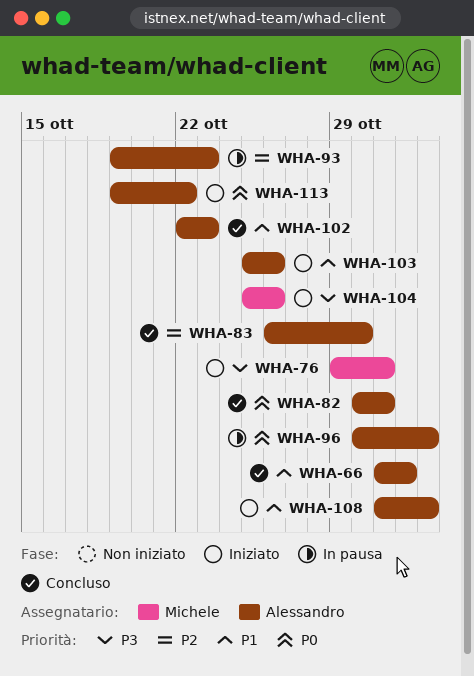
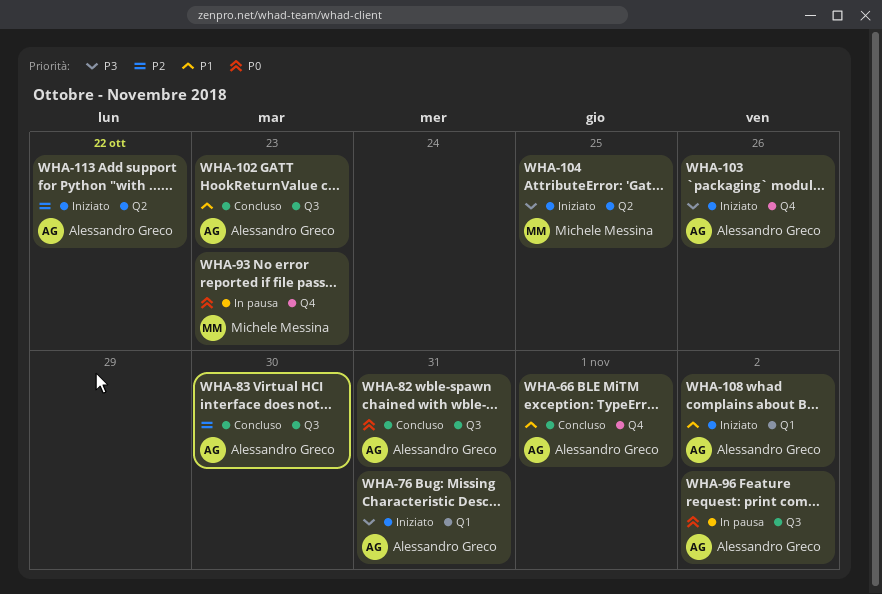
WHA-76, owner: Michele Messina -> Alessandro Greco
WHA-93, owner: Alessandro Greco -> Michele Messina
WHA-93, priority: P2 -> P0
WHA-103, priority: P1 -> P3
WHA-104, due: Oct 26 -> Oct 25
WHA-113, priority: P0 -> P2

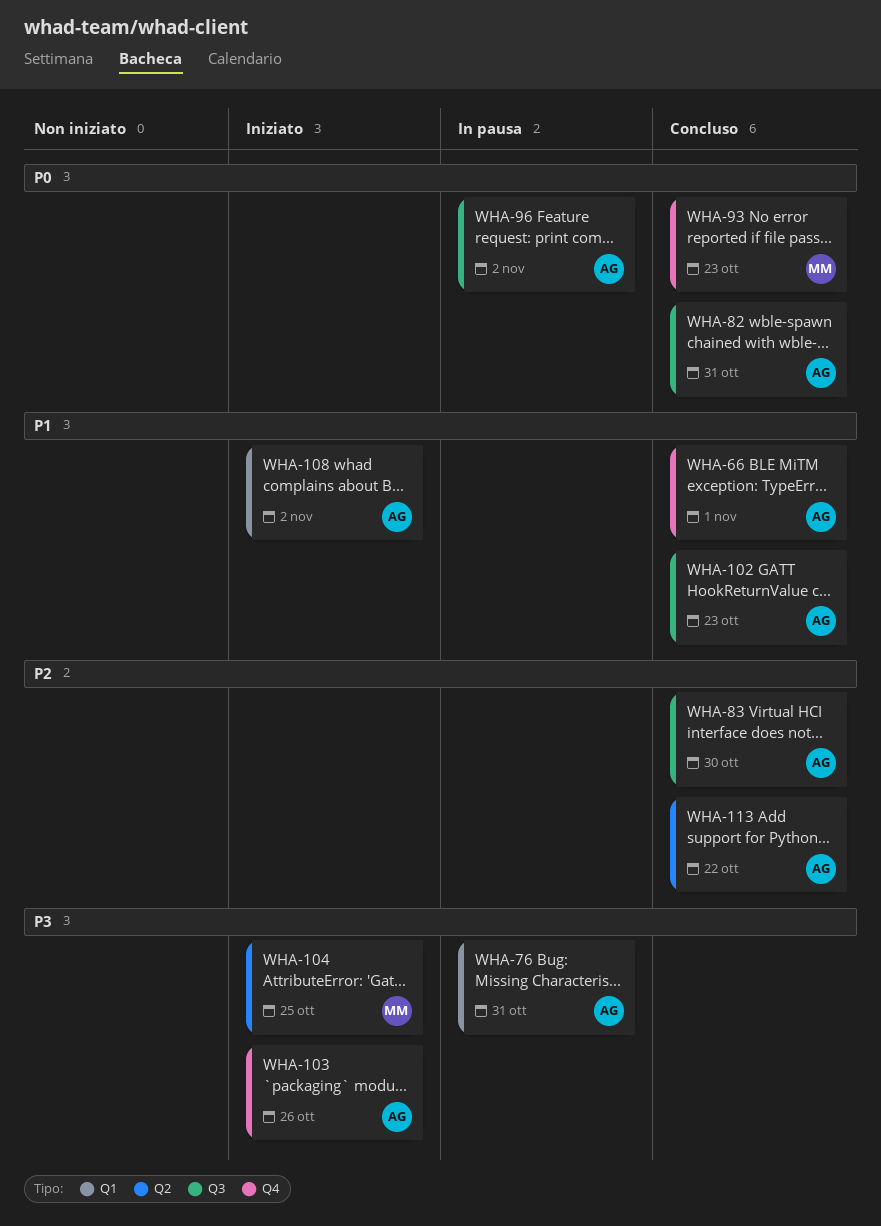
WHA-76, status: Iniziato -> In pausa
WHA-93, status: In pausa -> Concluso
WHA-113, status: Iniziato -> Concluso

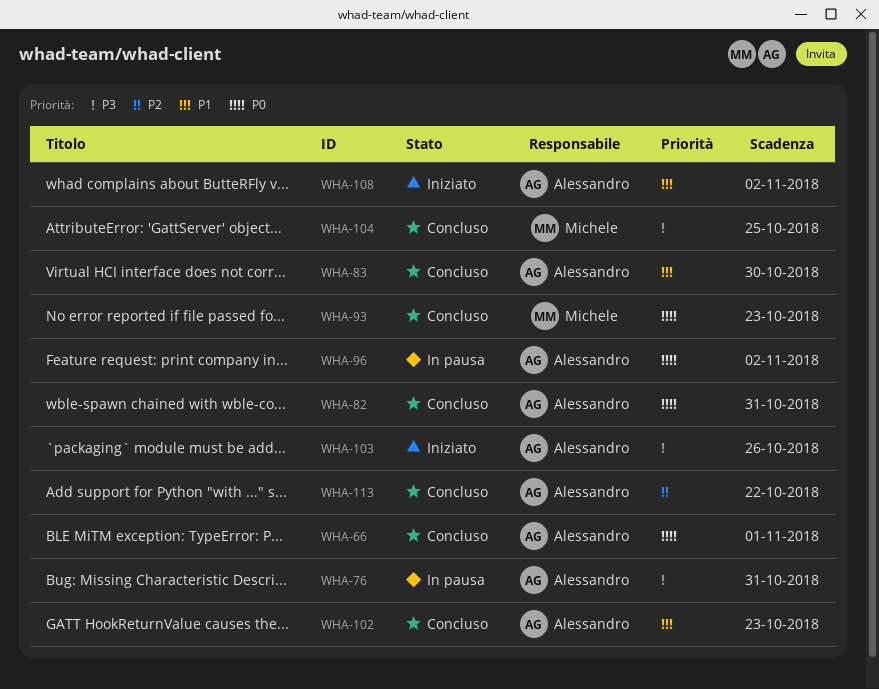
WHA-66, priority: P1 -> P0
WHA-83, priority: P2 -> P1
WHA-104, status: Iniziato -> Concluso

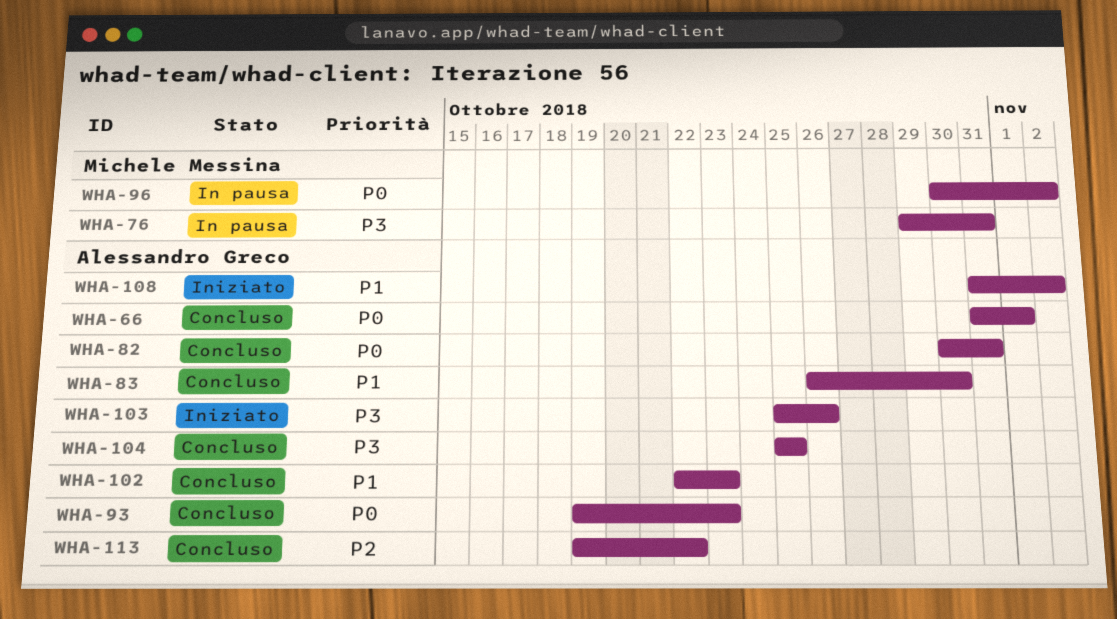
WHA-76, owner: Alessandro Greco -> Michele Messina
WHA-93, owner: Michele Messina -> Alessandro Greco
WHA-96, owner: Alessandro Greco -> Michele Messina
WHA-104, owner: Michele Messina -> Alessandro Greco

